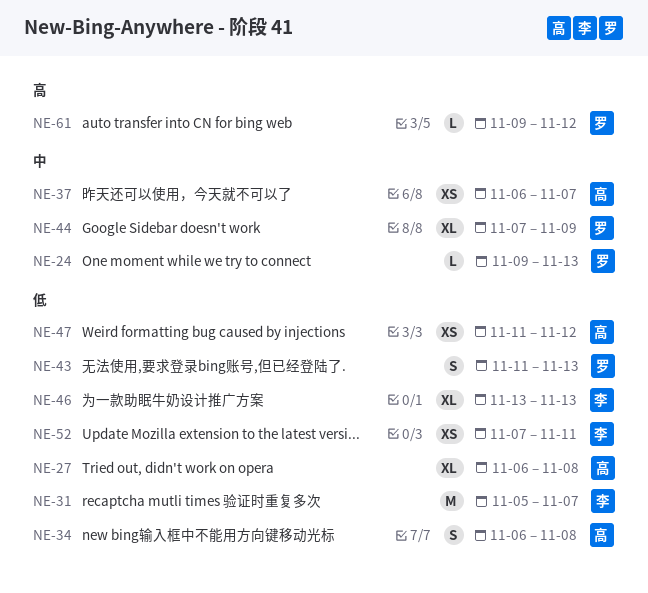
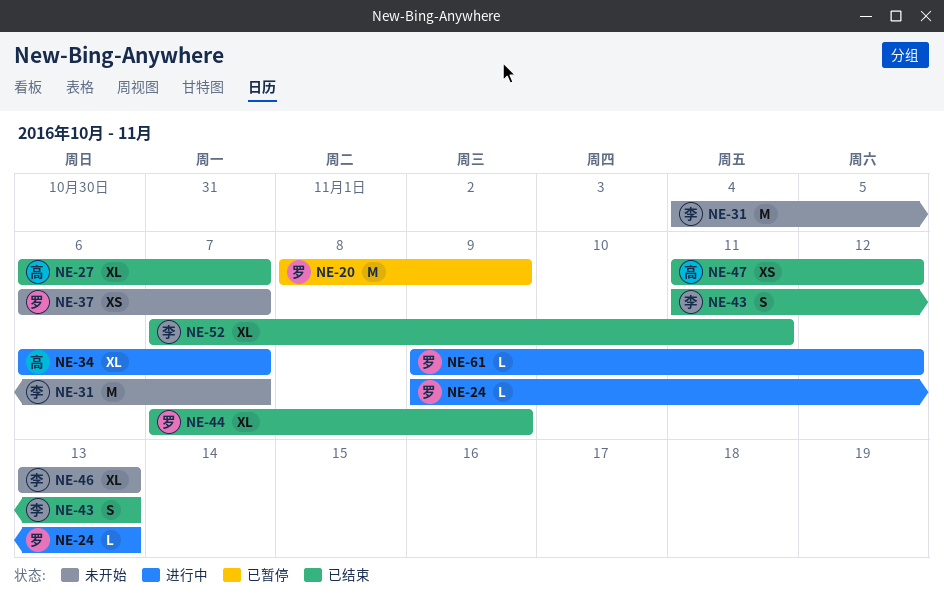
NE-20: none -> present
NE-27, due: Nov 8 -> Nov 7
NE-31, start: Nov 5 -> Nov 4
NE-34, estimate: S -> XL
NE-34, due: Nov 8 -> Nov 7
NE-37, owner: 高 -> 罗
NE-43, owner: 罗 -> 李
NE-52, estimate: XS -> XL

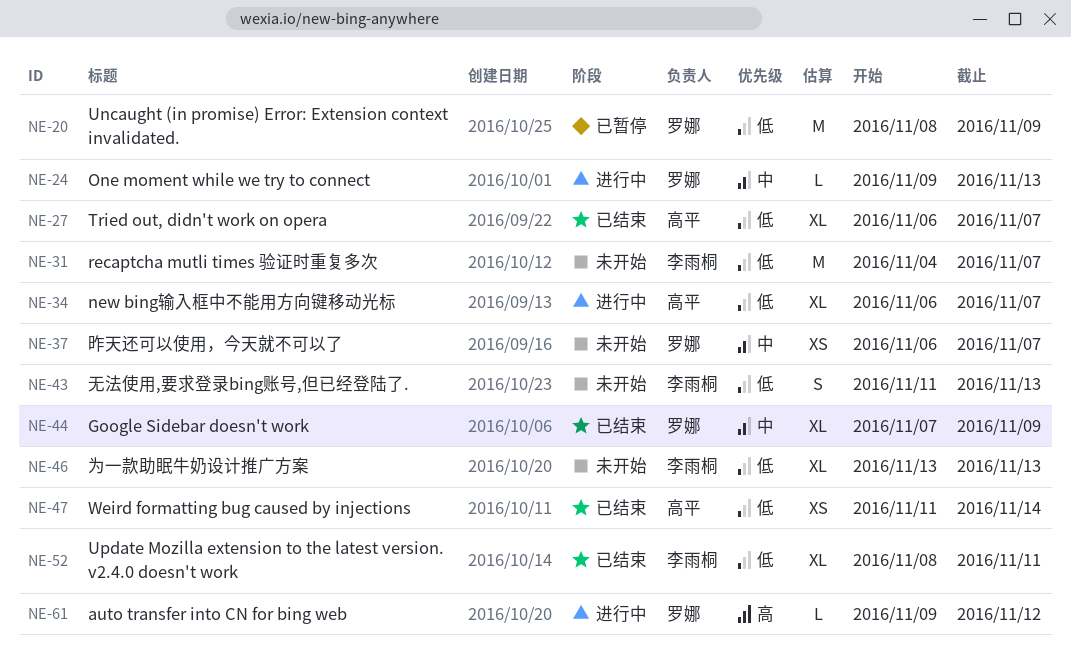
NE-43, status: 已结束 -> 未开始
NE-47, due: Nov 12 -> Nov 14
NE-52, start: Nov 7 -> Nov 8

